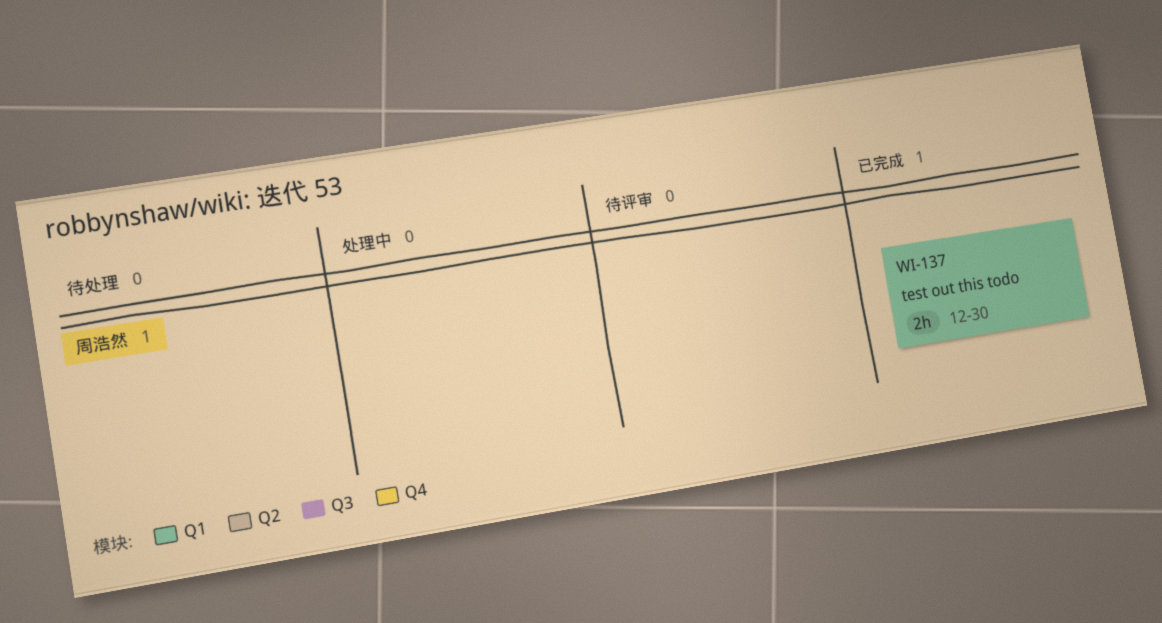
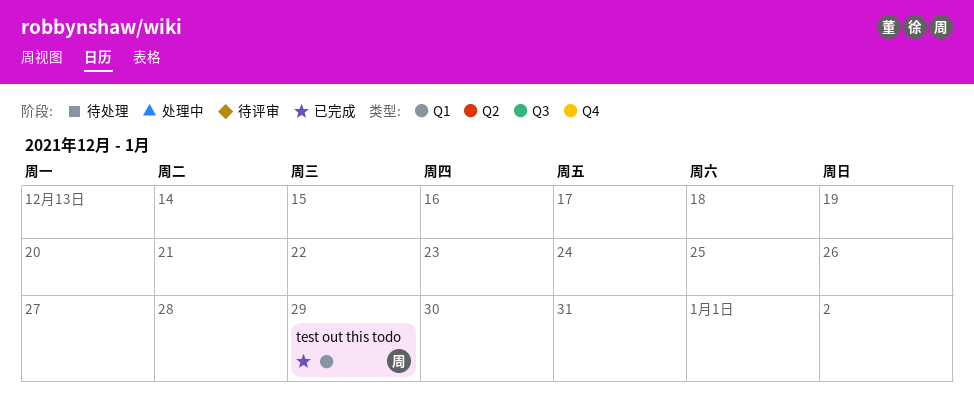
test out this todo, due: Dec 30 -> Dec 29

